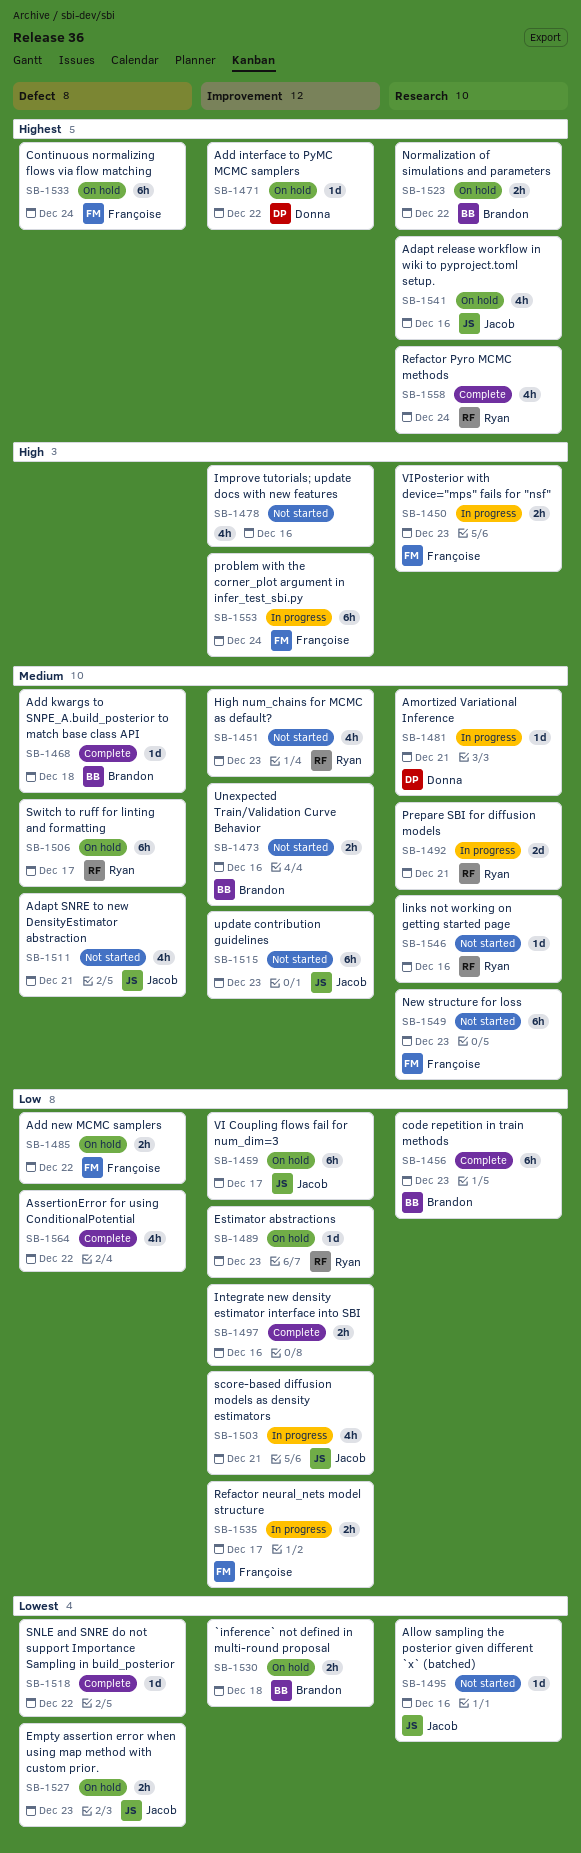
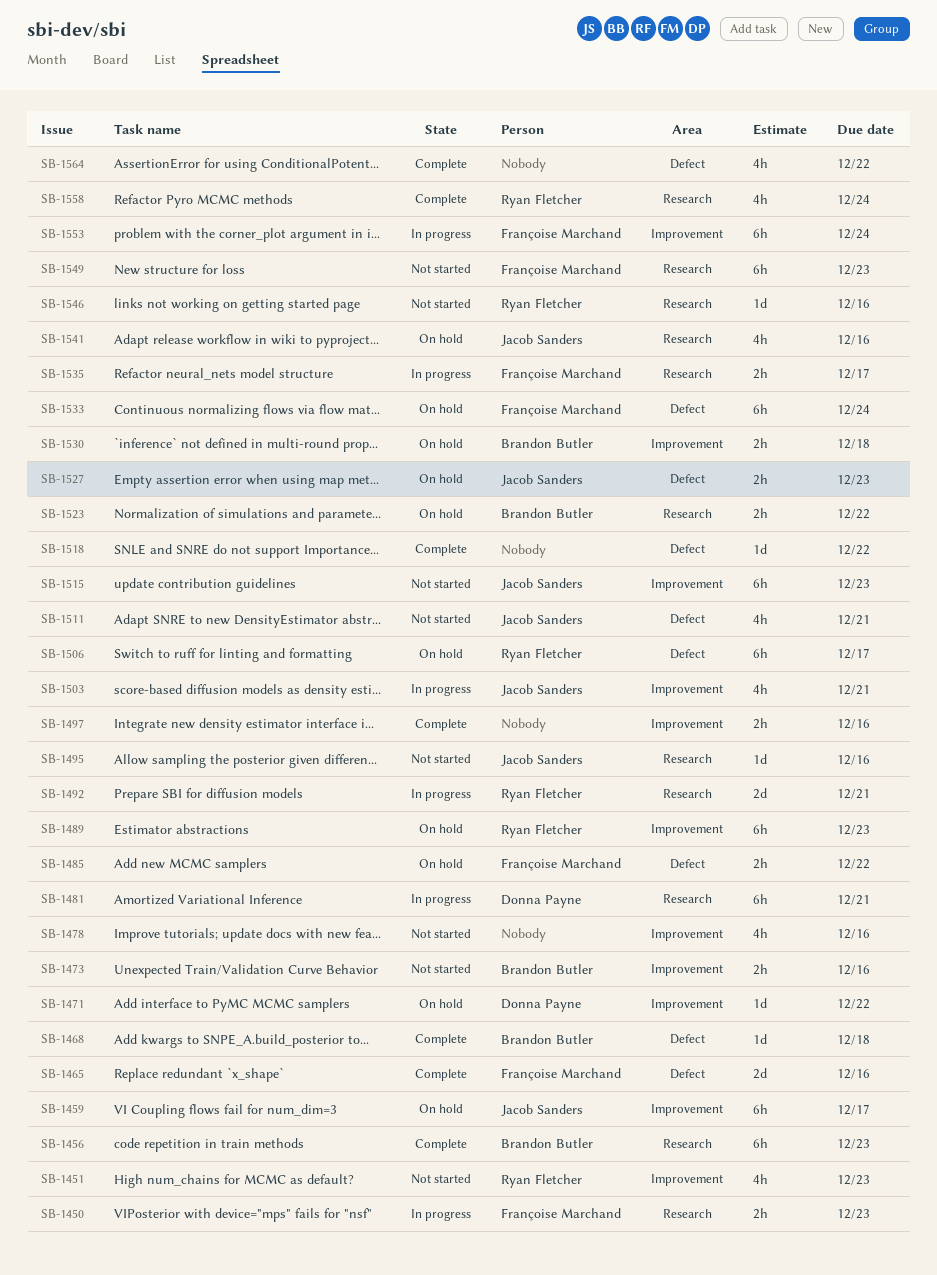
SB-1465: none -> present
SB-1481, estimate: 1d -> 6h
SB-1489, estimate: 1d -> 6h
SB-1535, label: Improvement -> Research

